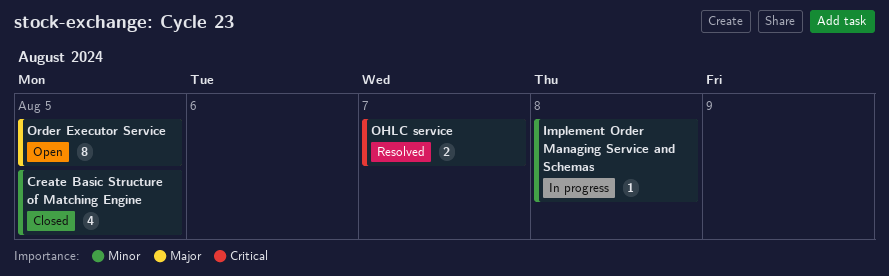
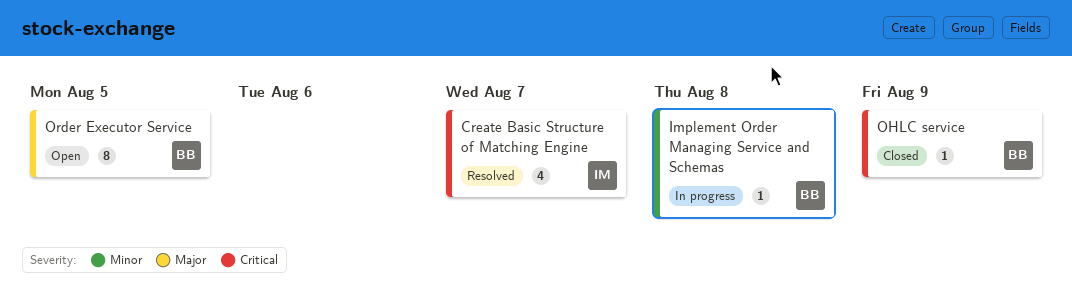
Create Basic Structure of Matching Engine, status: Closed -> Resolved
Create Basic Structure of Matching Engine, priority: Minor -> Critical
Create Basic Structure of Matching Engine, due: Aug 5 -> Aug 7
OHLC service, status: Resolved -> Closed
OHLC service, estimate: 2 -> 1
OHLC service, due: Aug 7 -> Aug 9

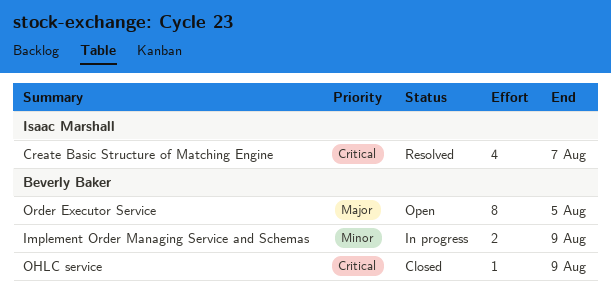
Implement Order Managing Service and Schemas, estimate: 1 -> 2
Implement Order Managing Service and Schemas, due: Aug 8 -> Aug 9

